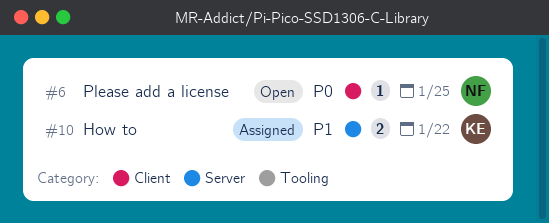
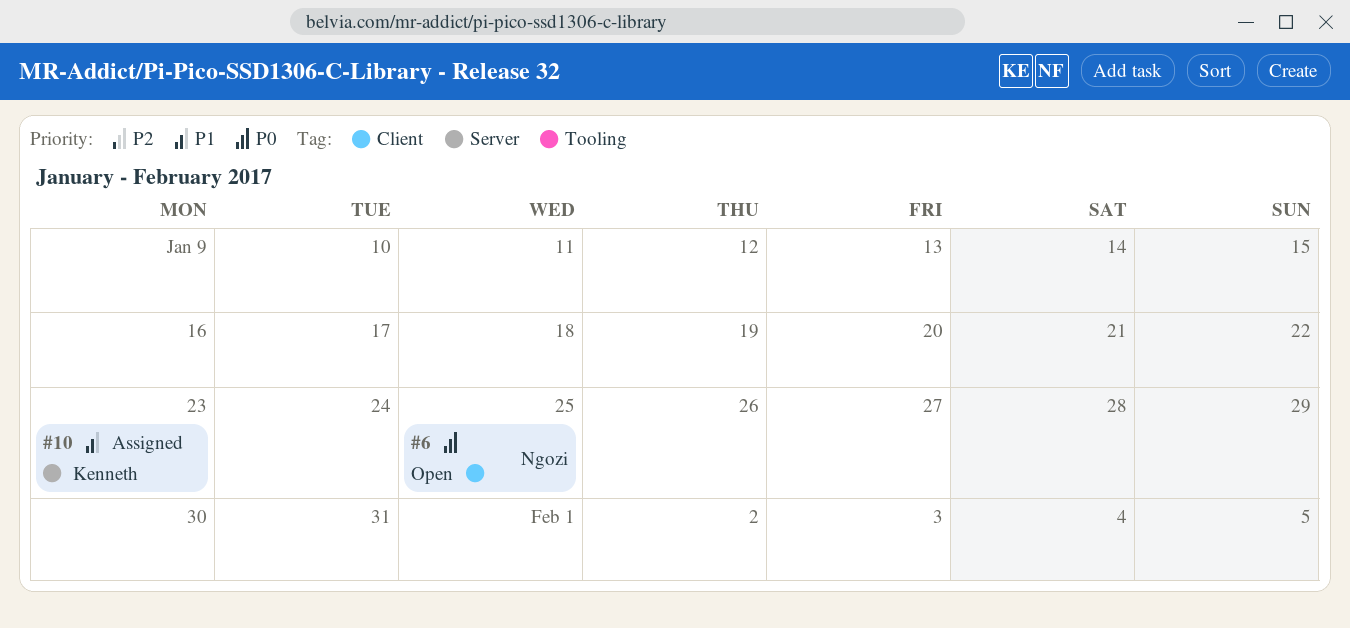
#10, due: Jan 22 -> Jan 23

